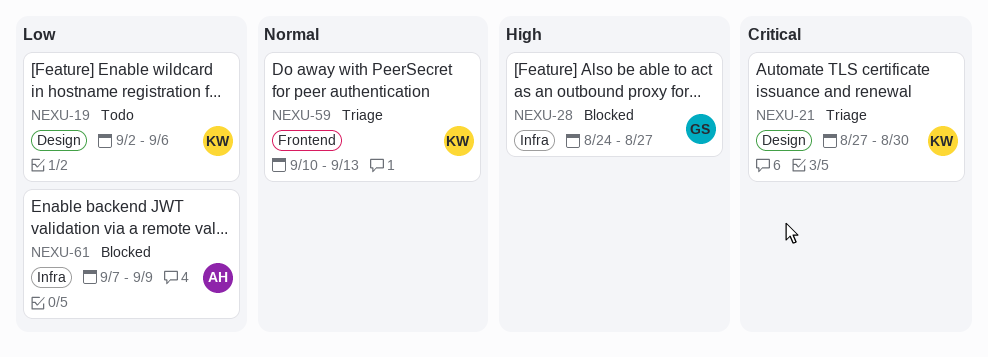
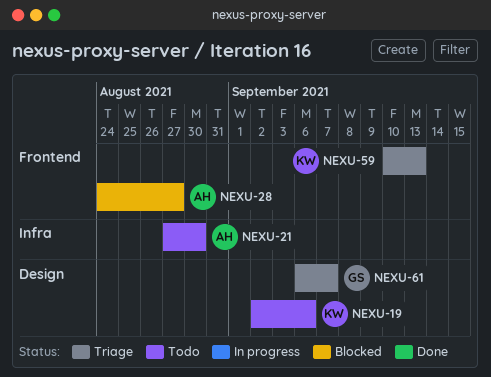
NEXU-21, status: Triage -> Todo
NEXU-21, owner: KW -> AH
NEXU-21, label: Design -> Infra
NEXU-28, owner: GS -> AH
NEXU-28, label: Infra -> Frontend
NEXU-61, status: Blocked -> Triage
NEXU-61, owner: AH -> GS
NEXU-61, label: Infra -> Design
NEXU-61, start: Sep 7 -> Sep 6
NEXU-61, due: Sep 9 -> Sep 7

